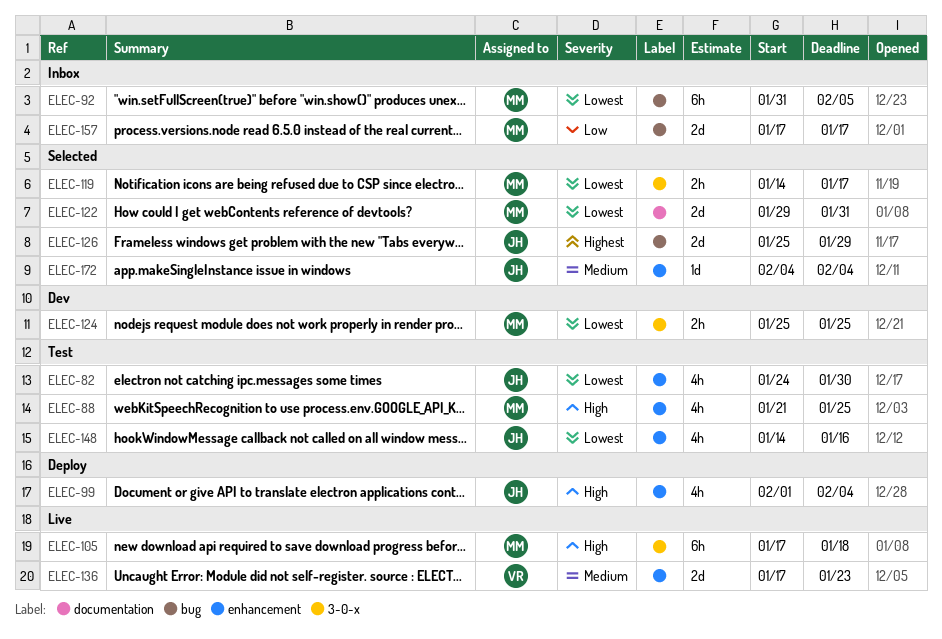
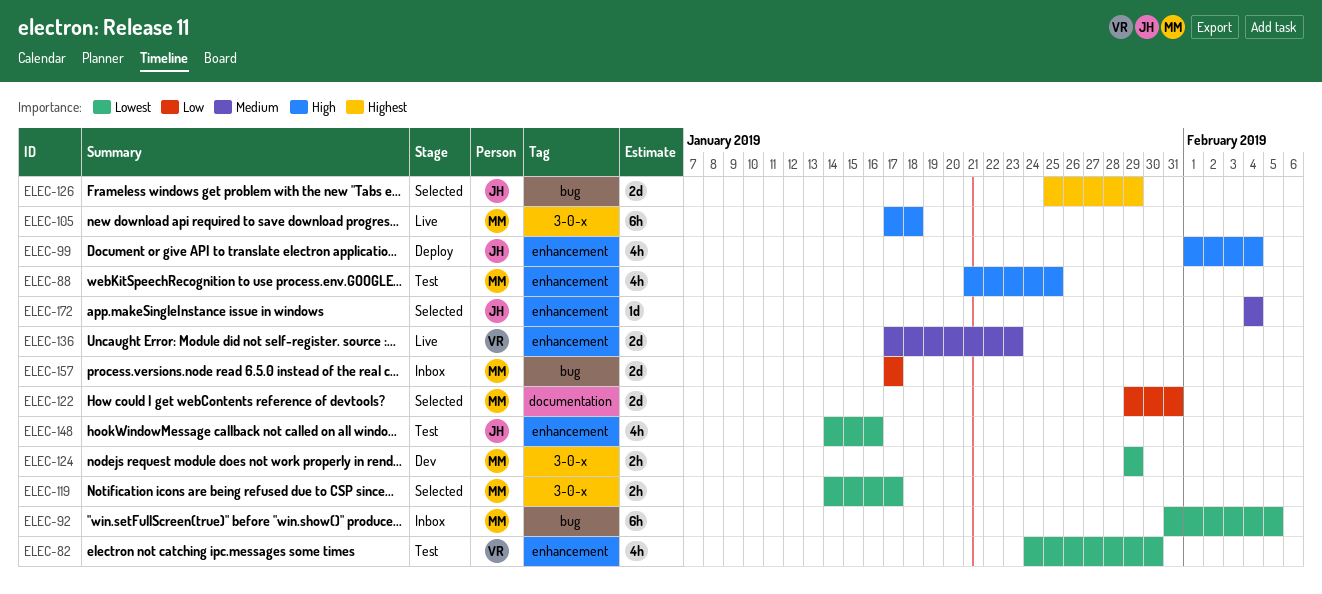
ELEC-82, owner: JH -> VR
ELEC-122, priority: Lowest -> Low
ELEC-124, start: Jan 25 -> Jan 29
ELEC-124, due: Jan 25 -> Jan 29

